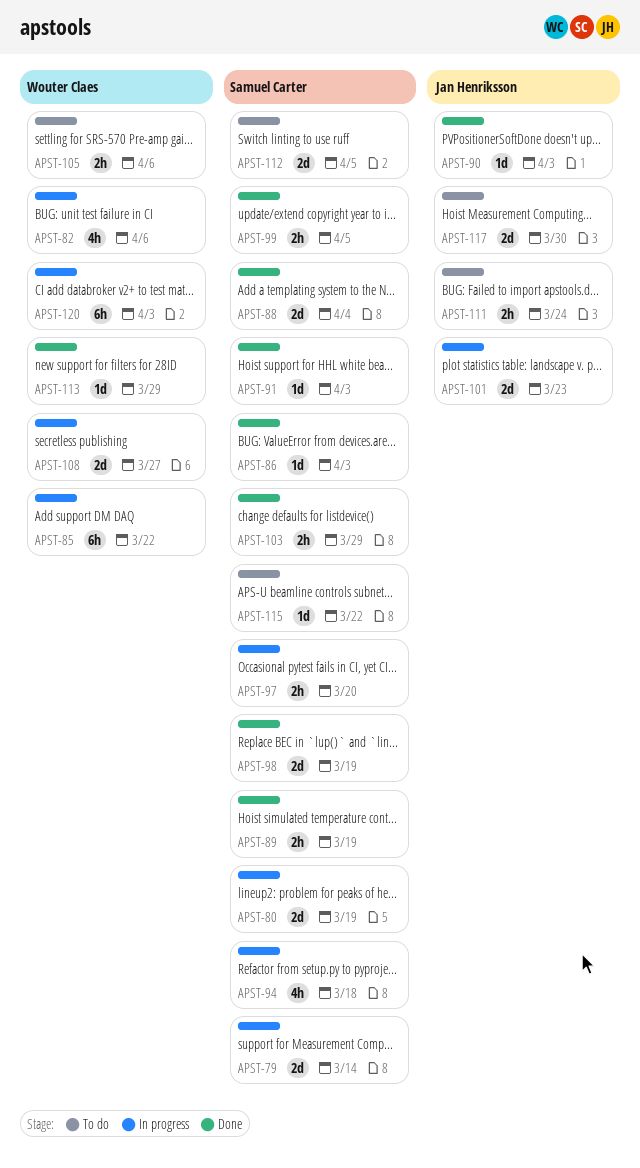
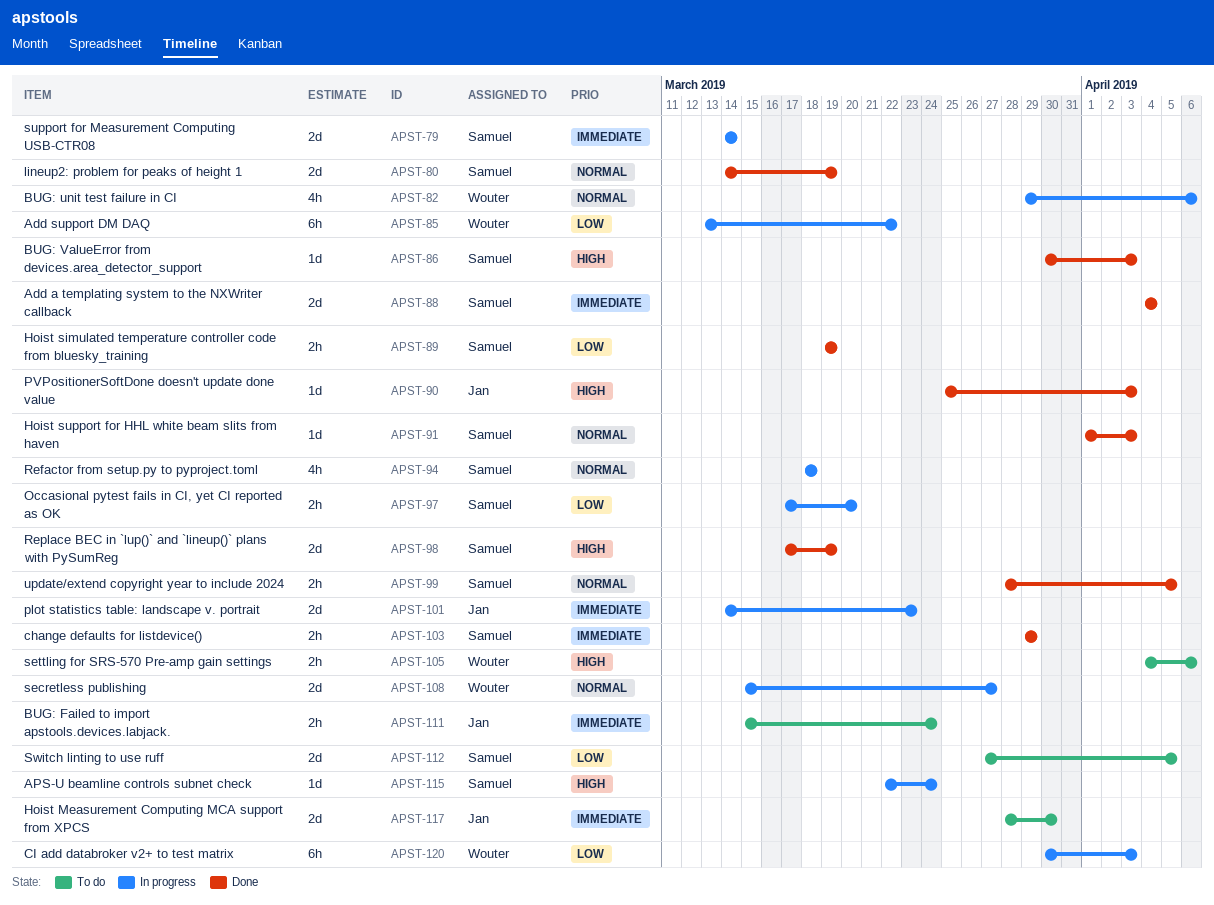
APST-80, status: In progress -> Done
APST-113: present -> none
APST-115, status: To do -> In progress
APST-115, due: Mar 22 -> Mar 24

